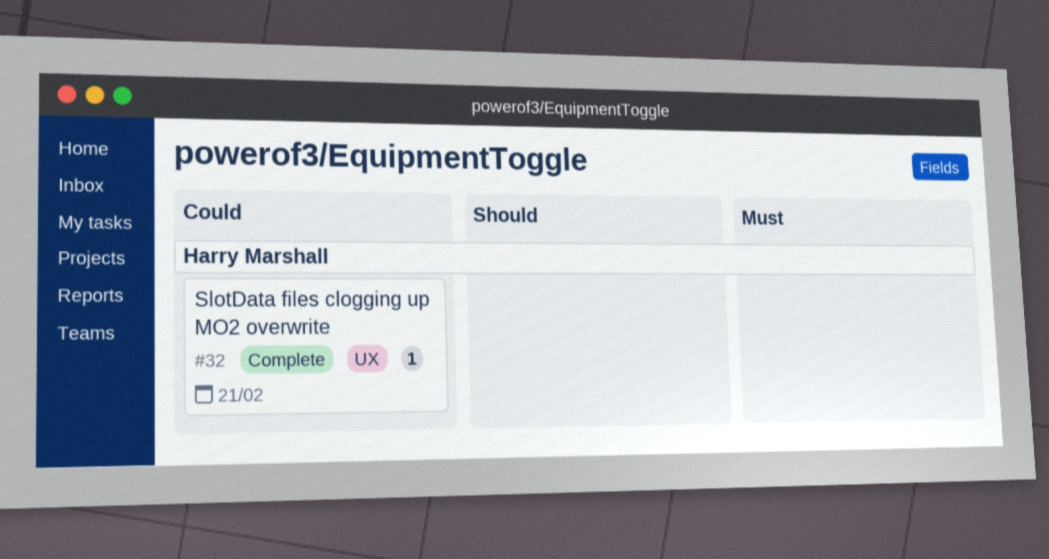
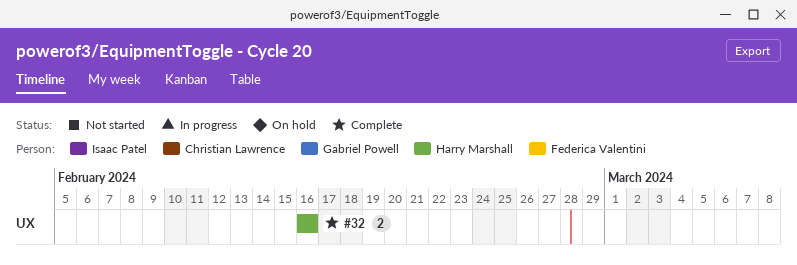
#32, estimate: 1 -> 2
#32, due: Feb 21 -> Feb 16

